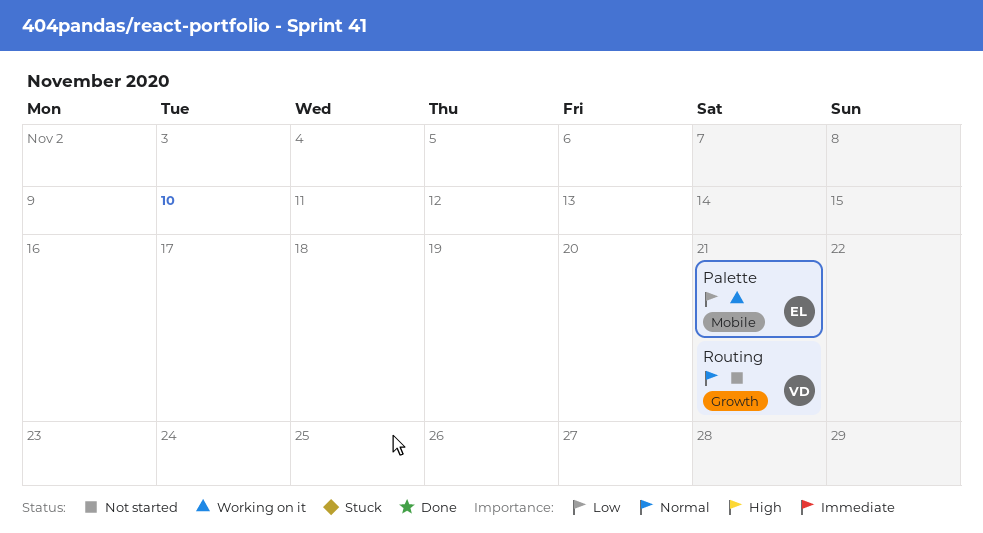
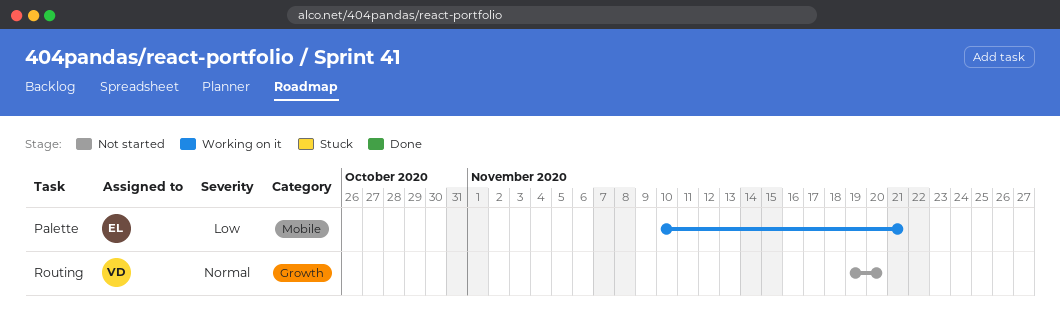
Routing, due: Nov 21 -> Nov 20

